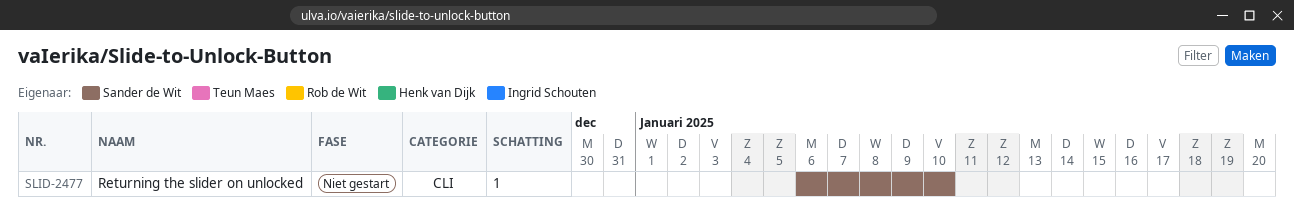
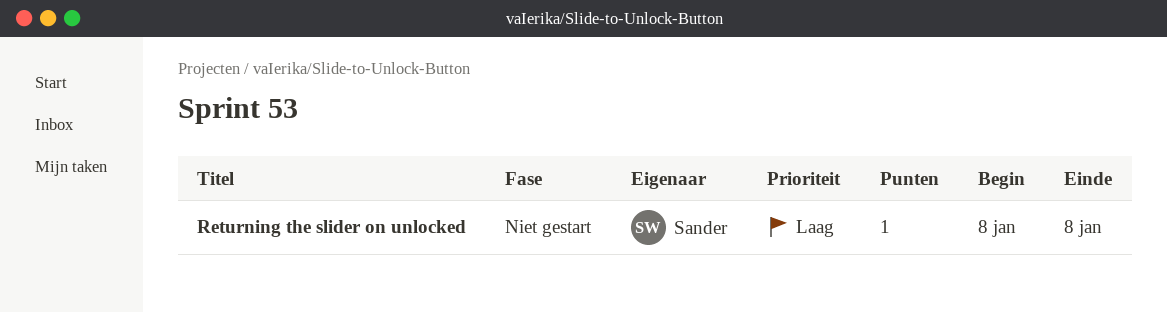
Returning the slider on unlocked, start: Jan 6 -> Jan 8
Returning the slider on unlocked, due: Jan 10 -> Jan 8

